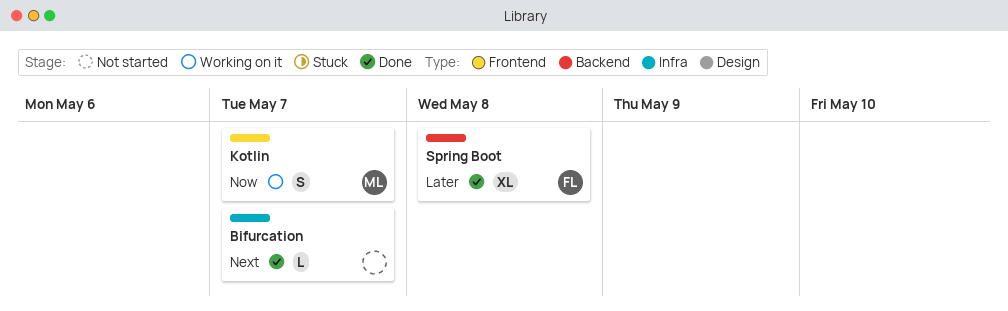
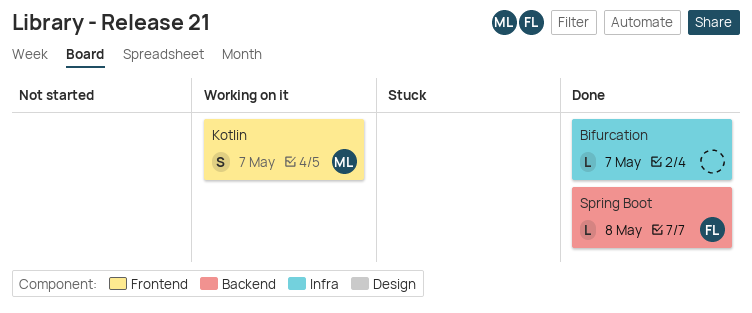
Spring Boot, estimate: XL -> L

